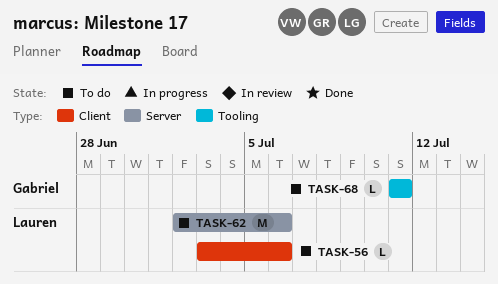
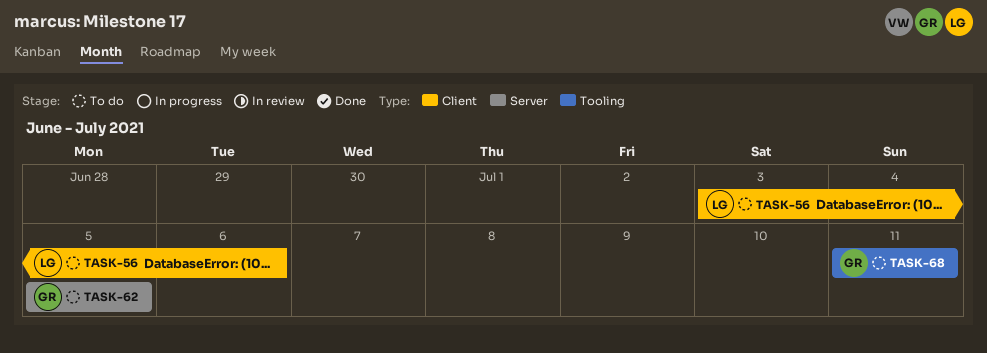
TASK-62, owner: Lauren -> Gabriel
TASK-62, start: Jul 2 -> Jul 5
TASK-62, due: Jul 6 -> Jul 5

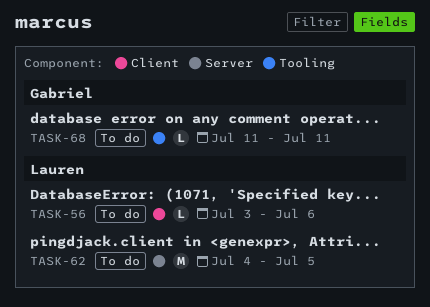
TASK-62, owner: Gabriel -> Lauren
TASK-62, start: Jul 5 -> Jul 4

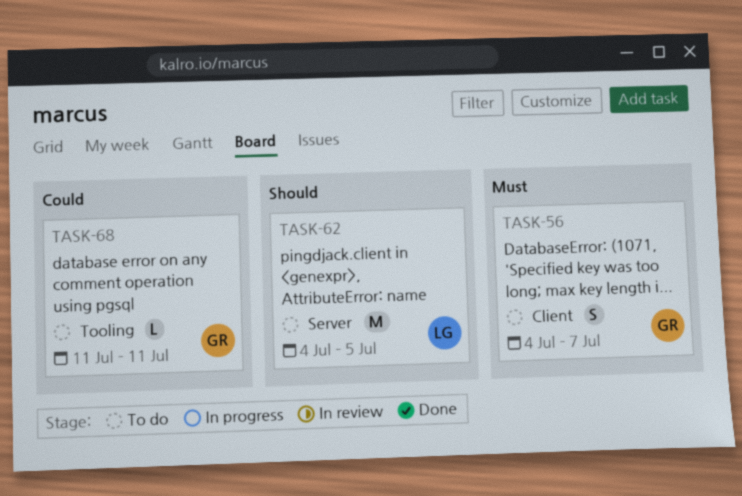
TASK-56, owner: Lauren -> Gabriel
TASK-56, estimate: L -> S
TASK-56, start: Jul 3 -> Jul 4
TASK-56, due: Jul 6 -> Jul 7

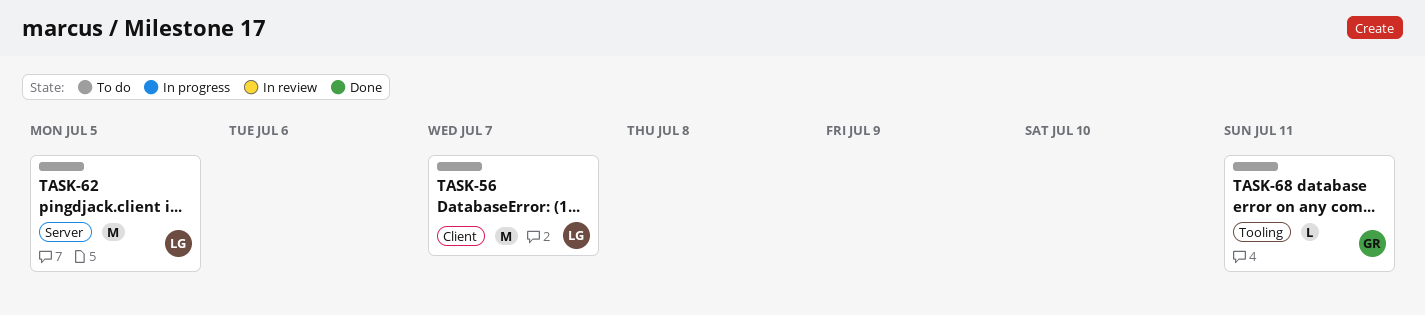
TASK-56, owner: GR -> LG
TASK-56, estimate: S -> M

